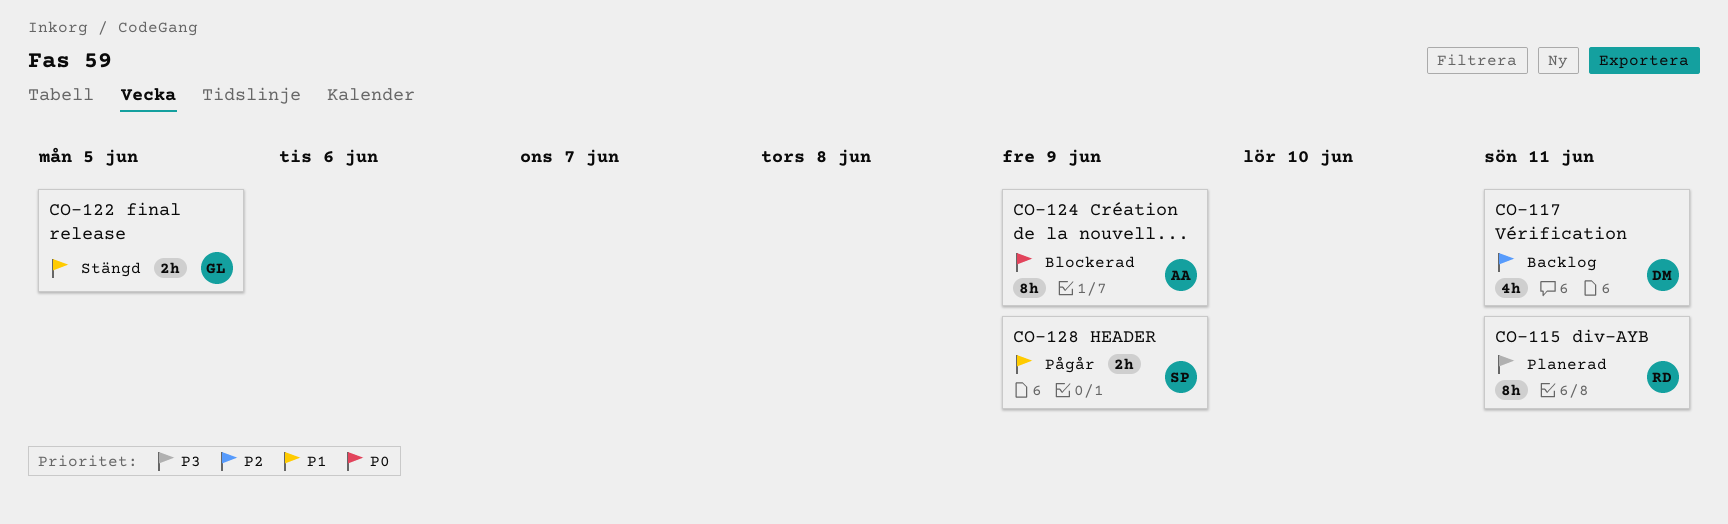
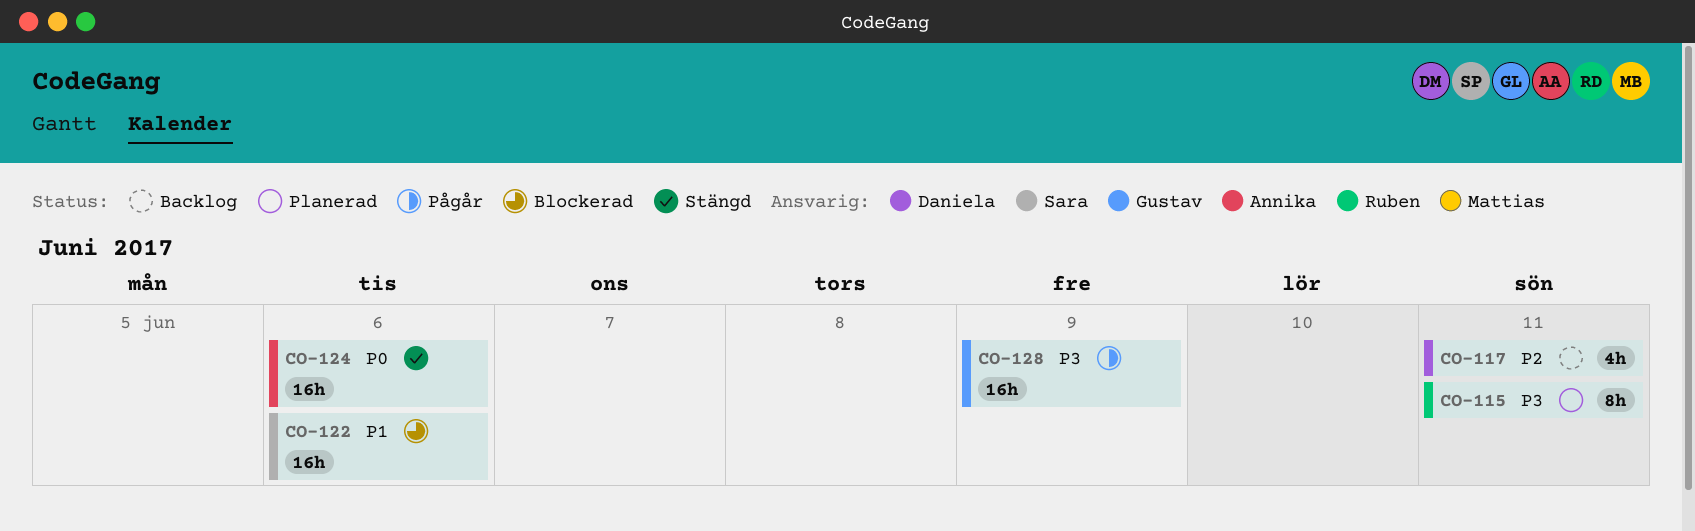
CO-122, status: Stängd -> Blockerad
CO-122, owner: Gustav -> Sara
CO-122, estimate: 2h -> 16h
CO-122, due: Jun 5 -> Jun 6
CO-124, status: Blockerad -> Stängd
CO-124, estimate: 8h -> 16h
CO-124, due: Jun 9 -> Jun 6
CO-128, owner: Sara -> Gustav
CO-128, priority: P1 -> P3
CO-128, estimate: 2h -> 16h

